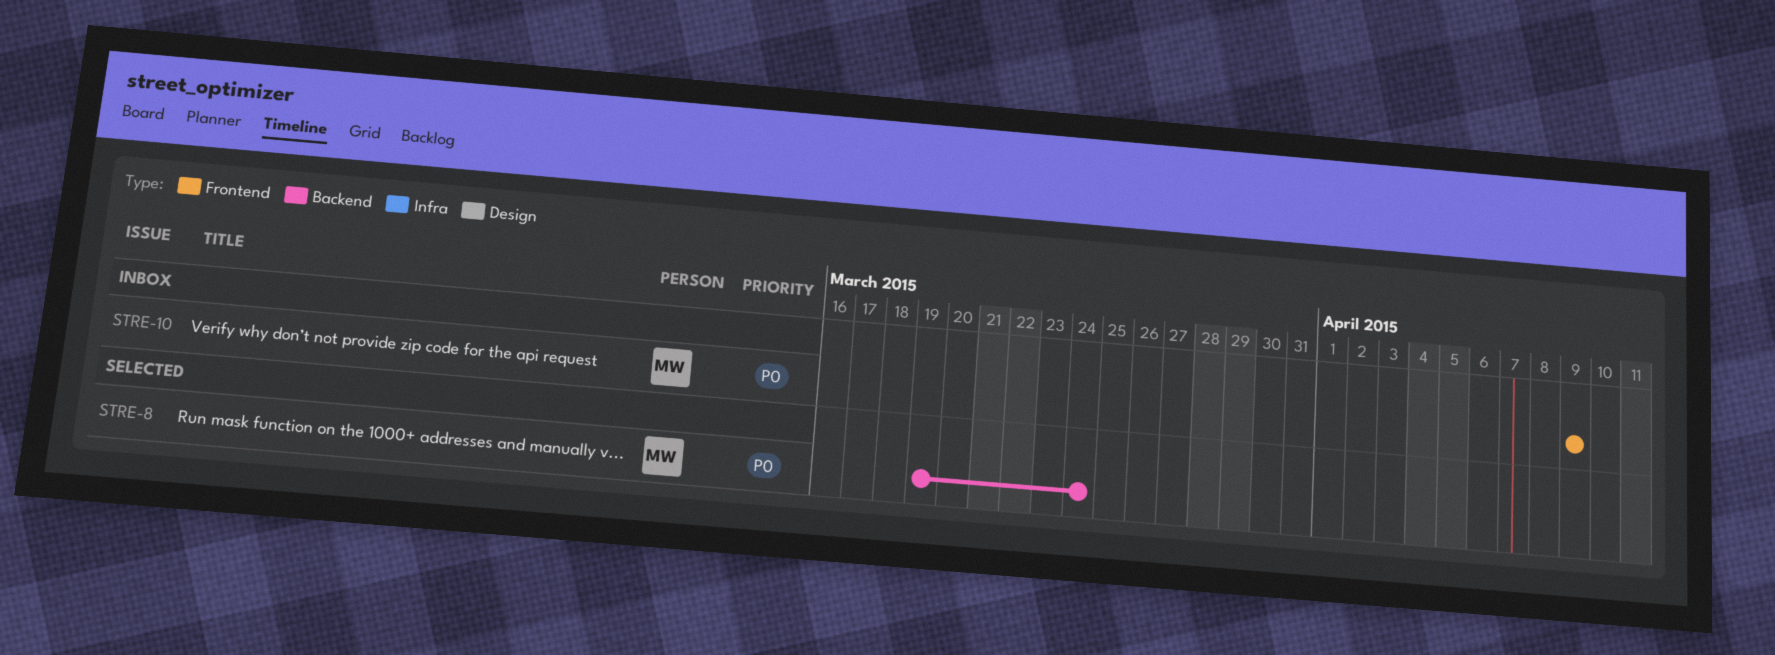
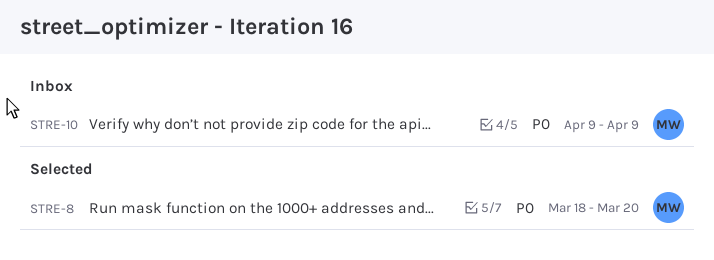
STRE-8, start: Mar 19 -> Mar 18
STRE-8, due: Mar 24 -> Mar 20

